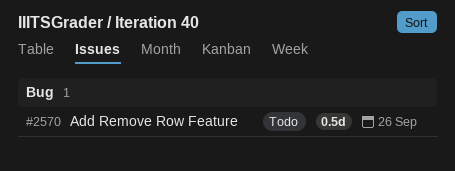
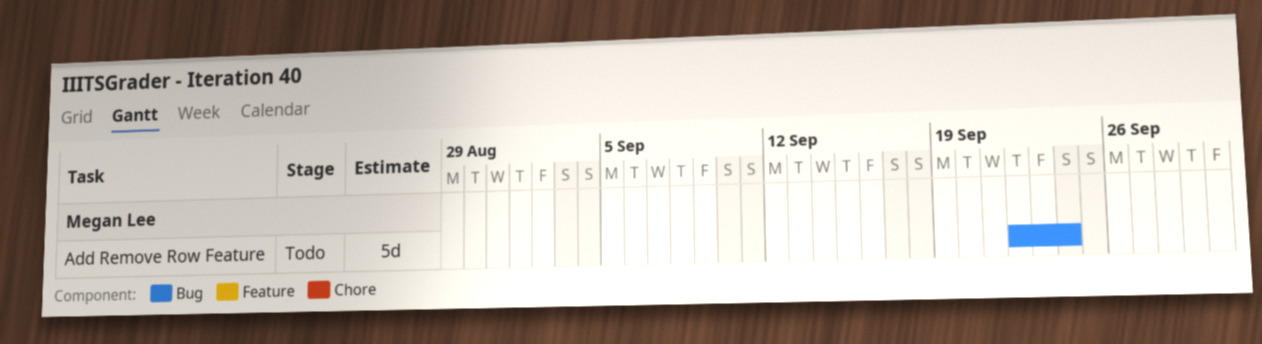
Add Remove Row Feature, estimate: 0.5d -> 5d
Add Remove Row Feature, due: Sep 26 -> Sep 24

